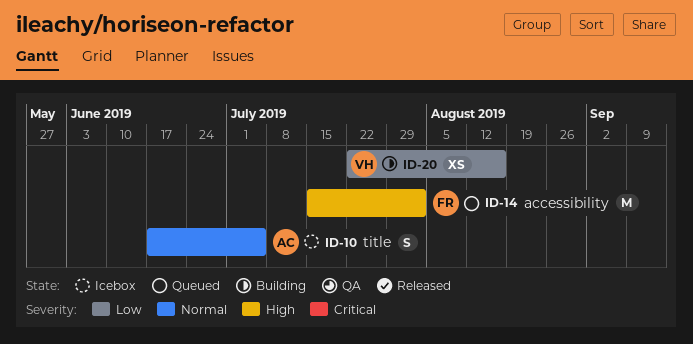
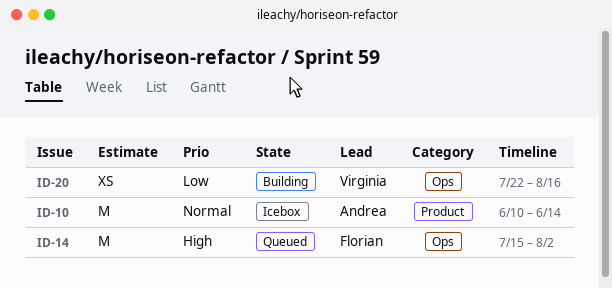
ID-10, estimate: S -> M
ID-10, start: Jun 17 -> Jun 10
ID-10, due: Jul 5 -> Jun 14

